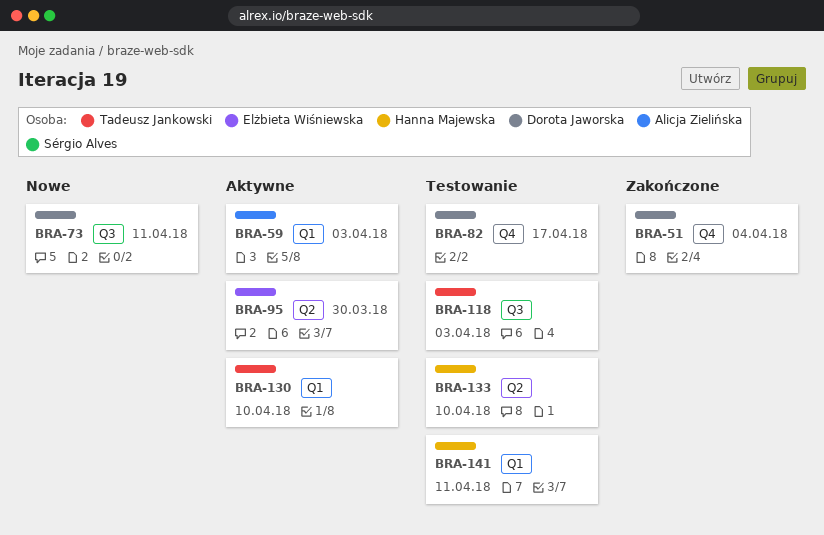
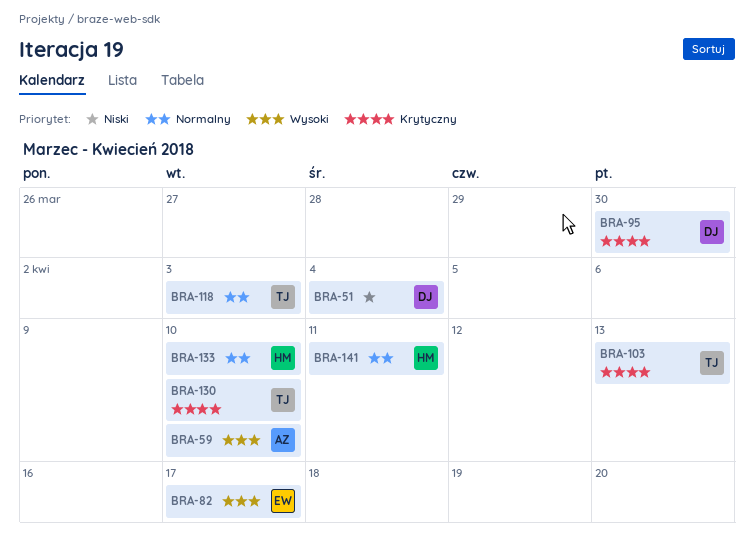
BRA-59, due: Apr 3 -> Apr 10
BRA-73: present -> none
BRA-82, owner: Dorota Jaworska -> Elżbieta Wiśniewska
BRA-95, owner: Elżbieta Wiśniewska -> Dorota Jaworska
BRA-103: none -> present

